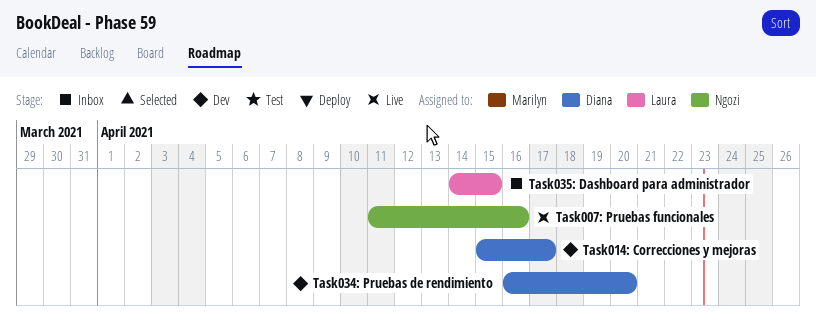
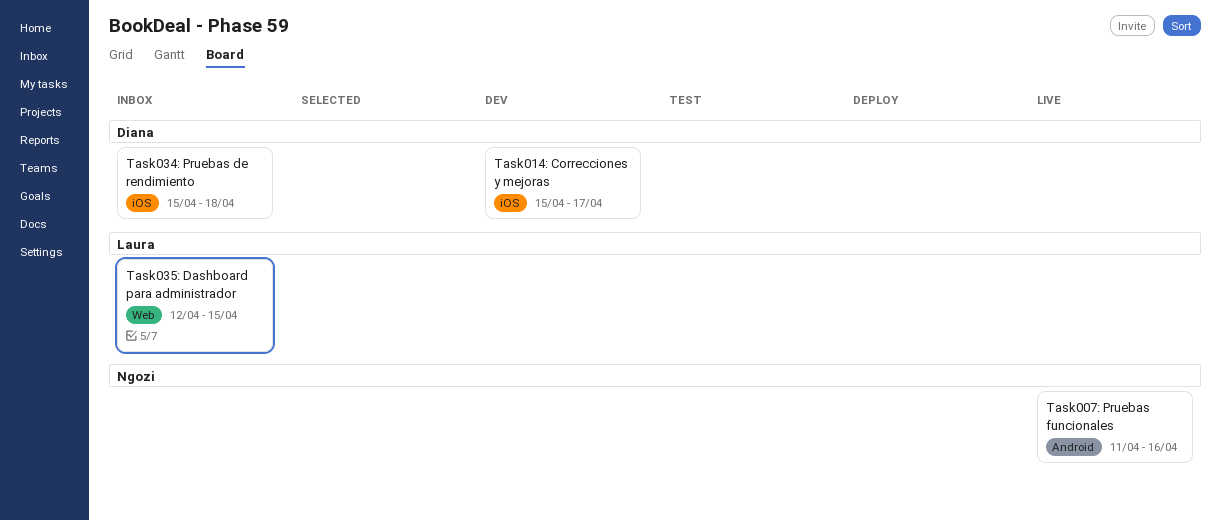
Task034: Pruebas de rendimiento, status: Dev -> Inbox
Task034: Pruebas de rendimiento, start: Apr 16 -> Apr 15
Task034: Pruebas de rendimiento, due: Apr 20 -> Apr 18
Task035: Dashboard para administrador, start: Apr 14 -> Apr 12

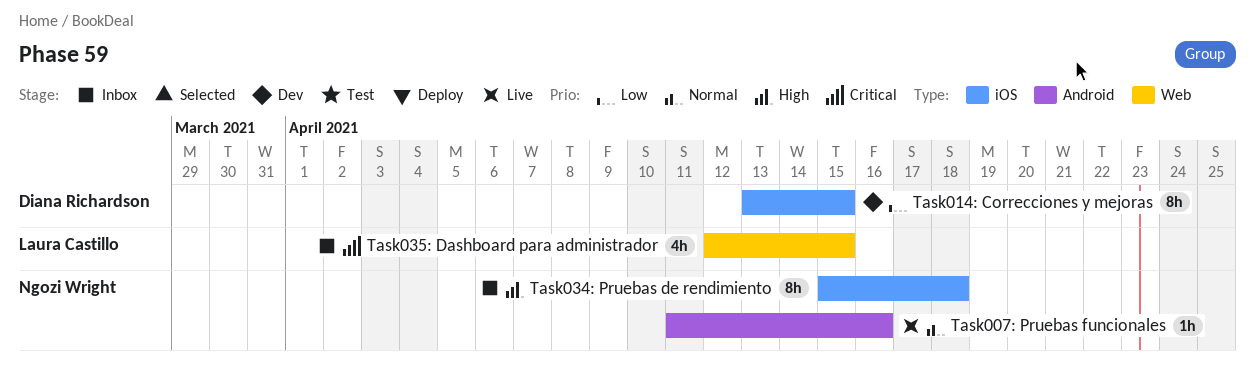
Task014: Correcciones y mejoras, start: Apr 15 -> Apr 13
Task014: Correcciones y mejoras, due: Apr 17 -> Apr 15
Task034: Pruebas de rendimiento, owner: Diana Richardson -> Ngozi Wright

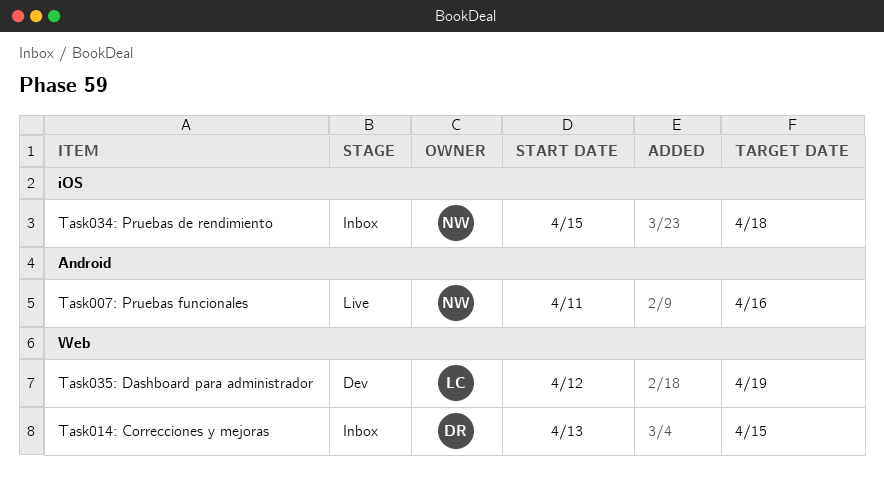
Task014: Correcciones y mejoras, status: Dev -> Inbox
Task014: Correcciones y mejoras, label: iOS -> Web
Task035: Dashboard para administrador, status: Inbox -> Dev
Task035: Dashboard para administrador, due: Apr 15 -> Apr 19

